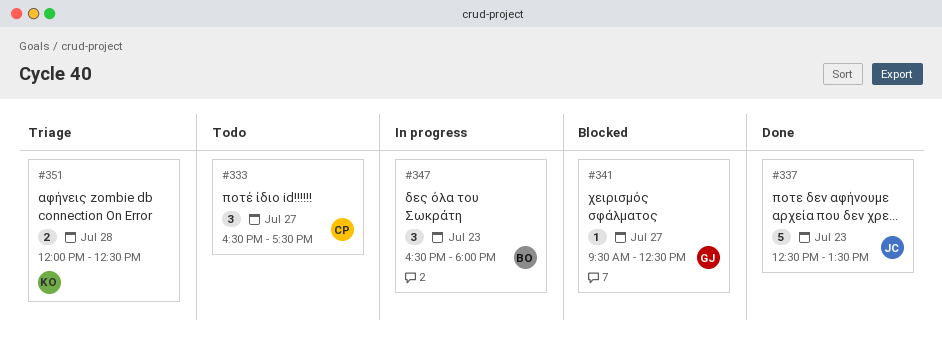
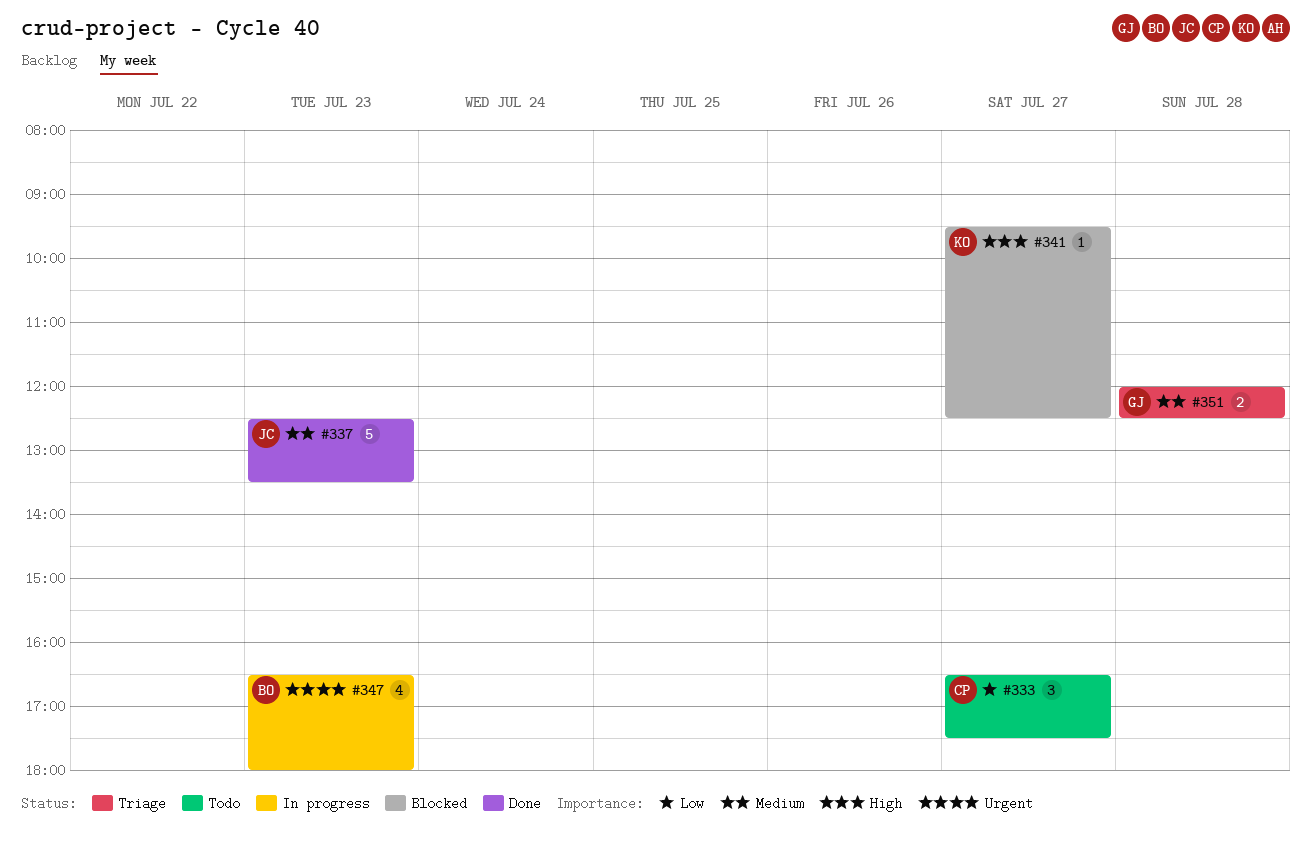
#341, owner: GJ -> KO
#347, estimate: 3 -> 4
#351, owner: KO -> GJ

